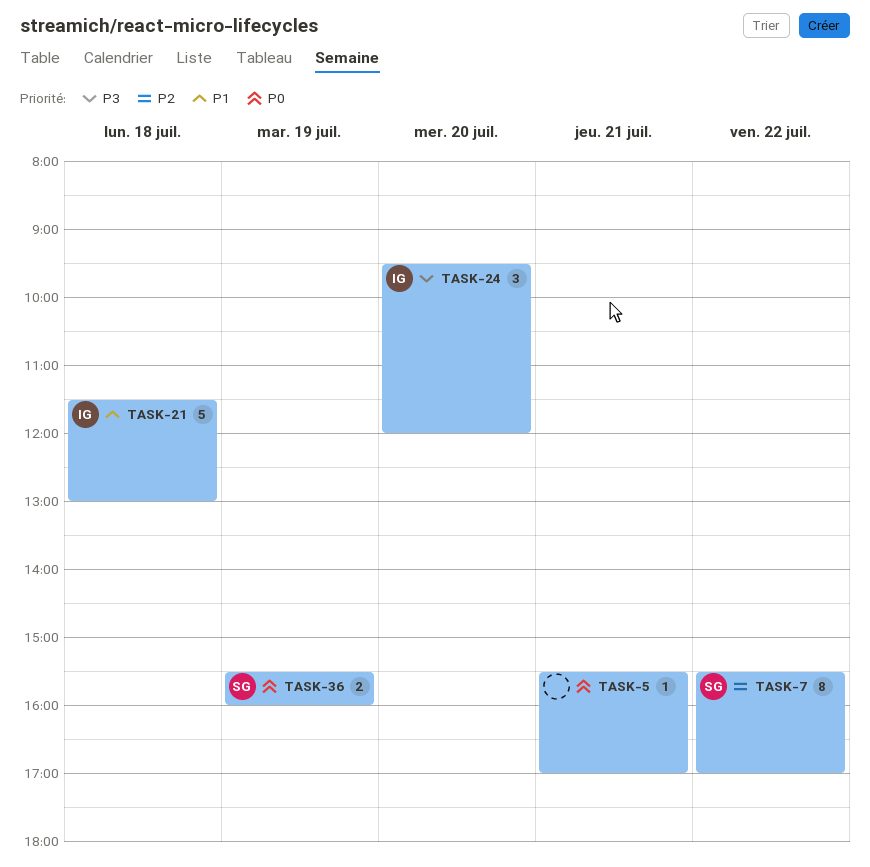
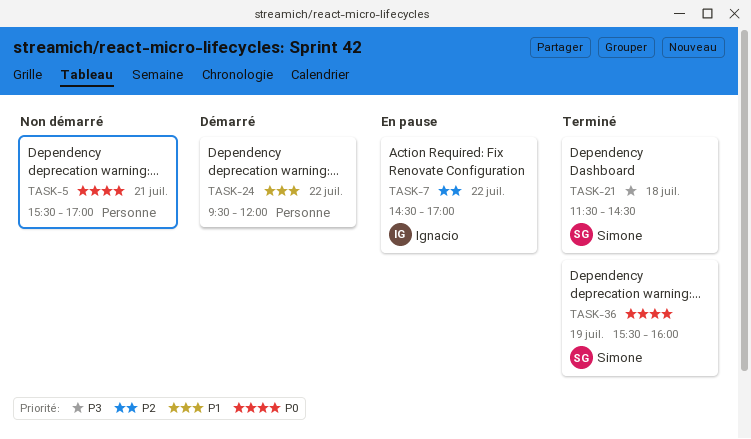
TASK-7, owner: Simone -> Ignacio
TASK-7, begins: 15:30 -> 14:30
TASK-21, owner: Ignacio -> Simone
TASK-21, priority: P1 -> P3
TASK-21, ends: 13:00 -> 14:30
TASK-24, owner: Ignacio -> none
TASK-24, priority: P3 -> P1
TASK-24, day: Jul 20 -> Jul 22

